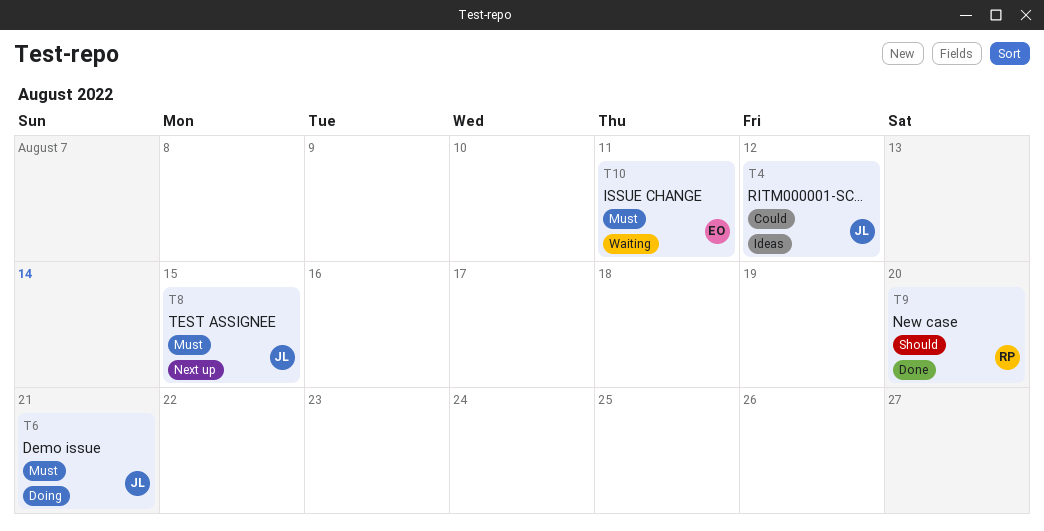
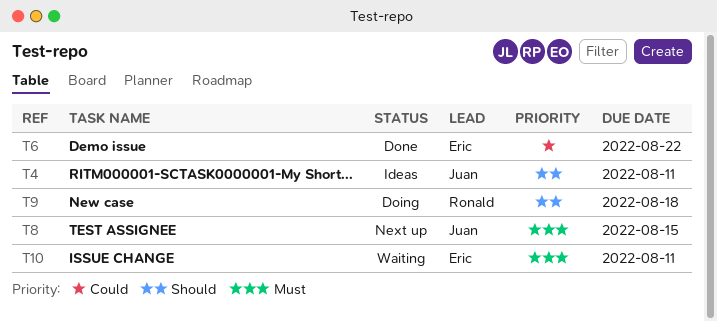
T4, priority: Could -> Should
T4, due: Aug 12 -> Aug 11
T6, status: Doing -> Done
T6, owner: Juan -> Eric
T6, priority: Must -> Could
T6, due: Aug 21 -> Aug 22
T9, status: Done -> Doing
T9, due: Aug 20 -> Aug 18

